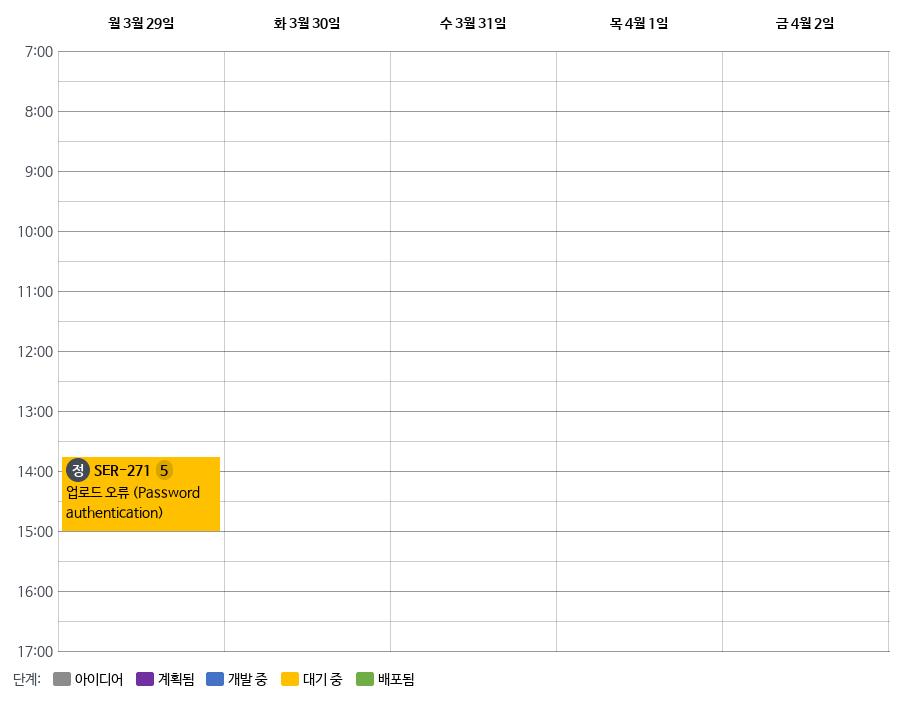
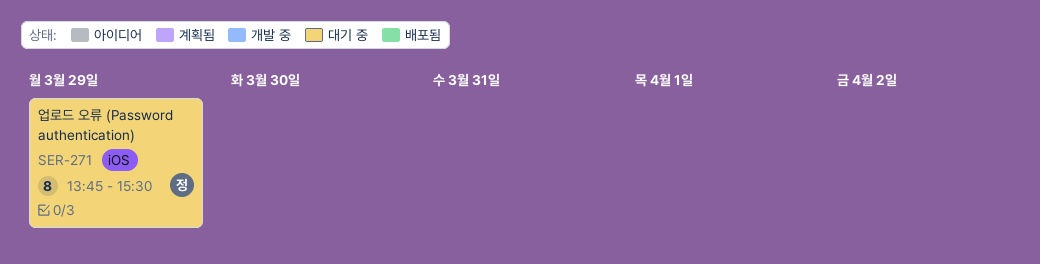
SER-271, estimate: 5 -> 8
SER-271, ends: 15:00 -> 15:30

